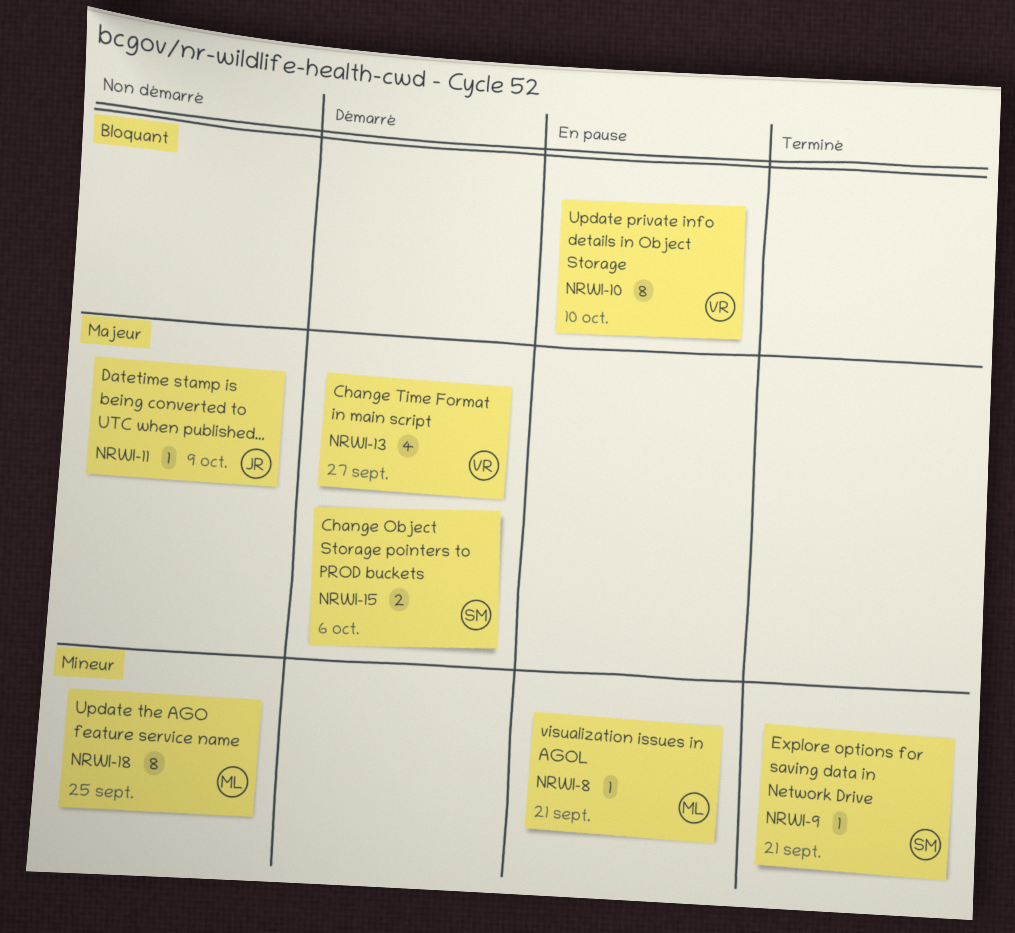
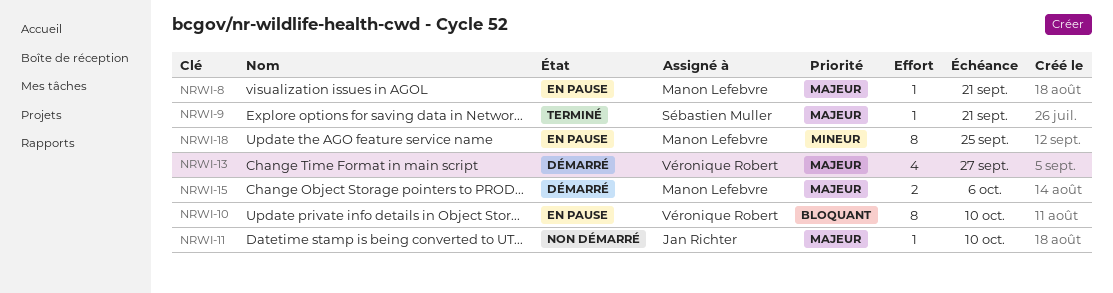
NRWI-8, priority: Mineur -> Majeur
NRWI-9, priority: Mineur -> Majeur
NRWI-11, due: Oct 9 -> Oct 10
NRWI-15, owner: Sébastien Muller -> Manon Lefebvre
NRWI-18, status: Non démarré -> En pause

